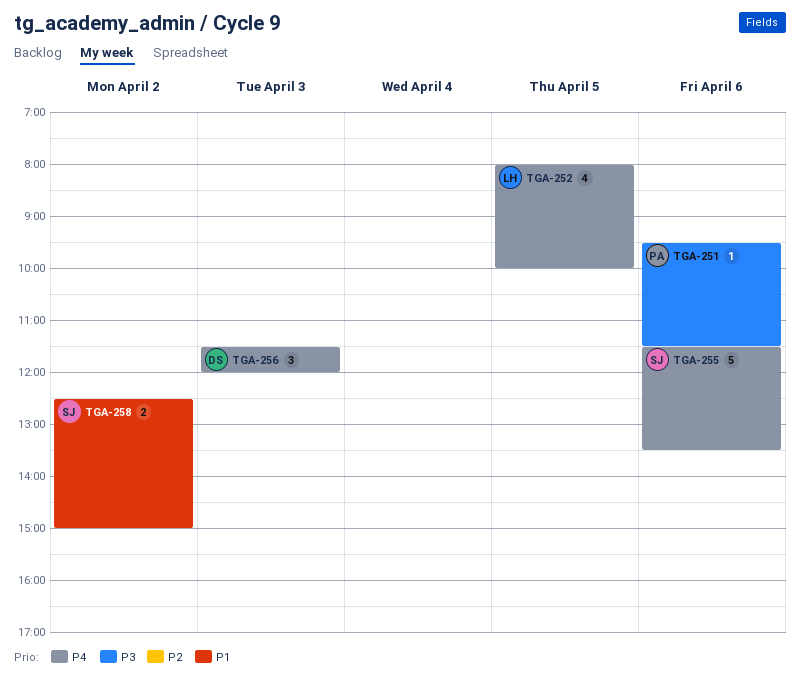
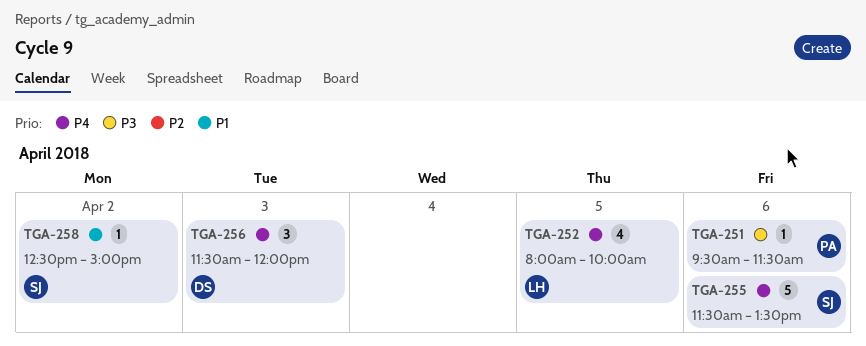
TGA-258, estimate: 2 -> 1

